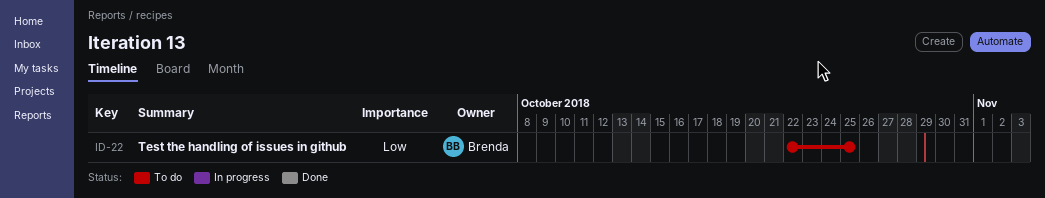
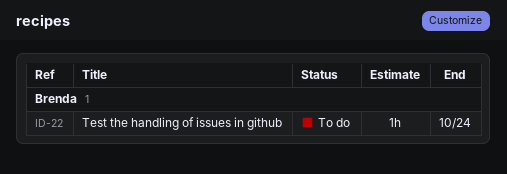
ID-22, due: Oct 25 -> Oct 24

